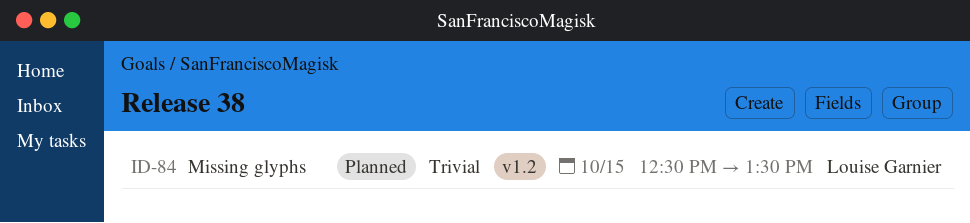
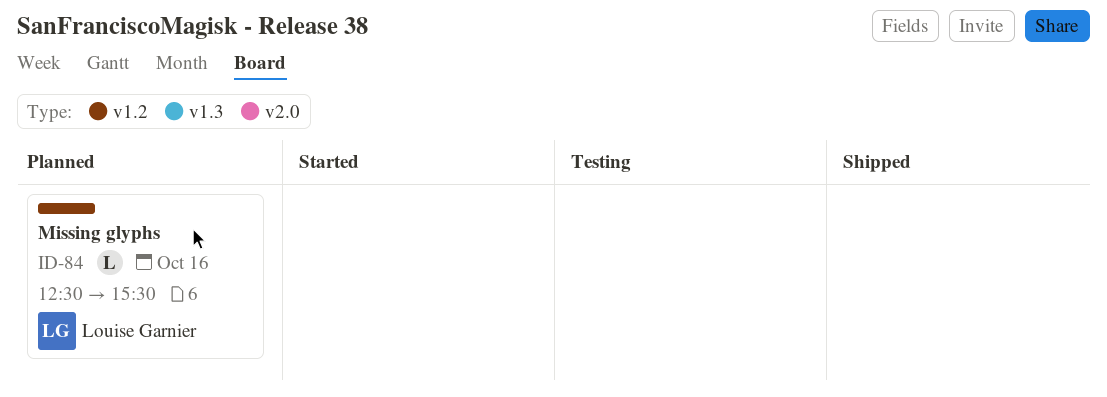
ID-84, day: Oct 15 -> Oct 16
ID-84, ends: 13:30 -> 15:30

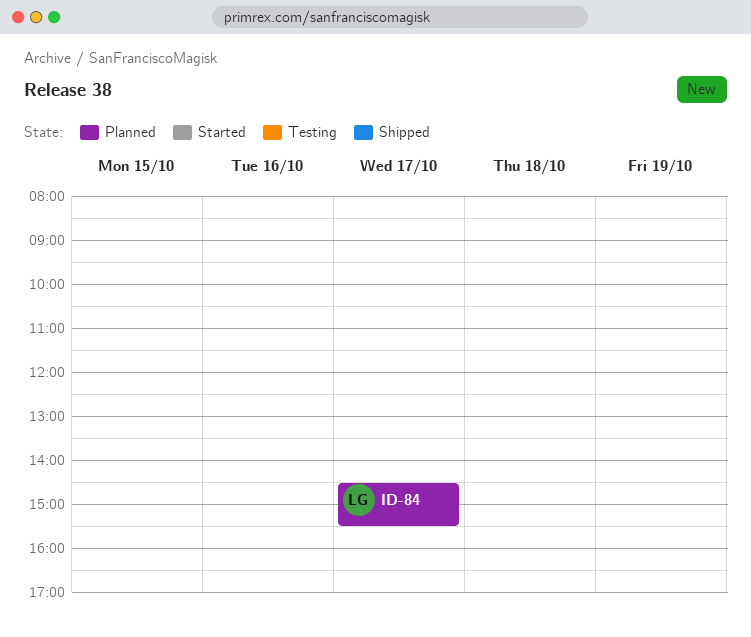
ID-84, day: Oct 16 -> Oct 17
ID-84, begins: 12:30 -> 14:30

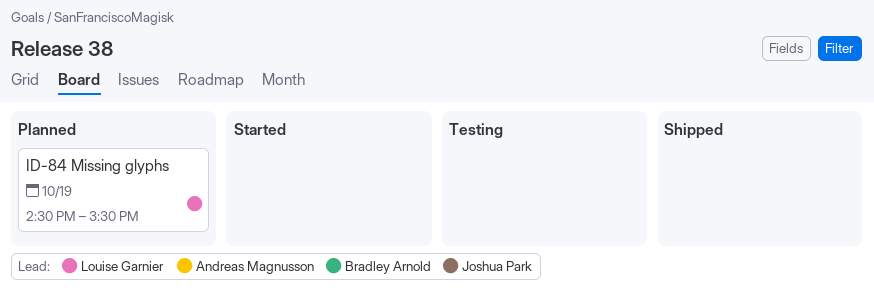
ID-84, day: Oct 17 -> Oct 19

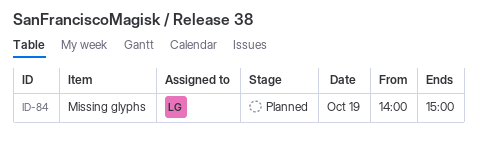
ID-84, begins: 14:30 -> 14:00
ID-84, ends: 15:30 -> 15:00

